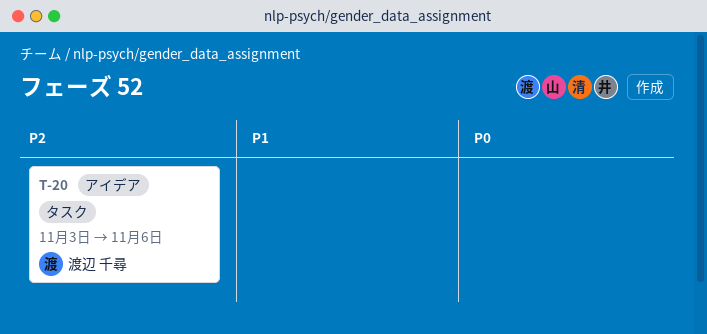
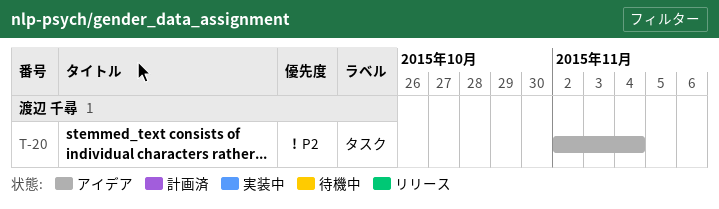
T-20, start: Nov 3 -> Nov 2
T-20, due: Nov 6 -> Nov 4

